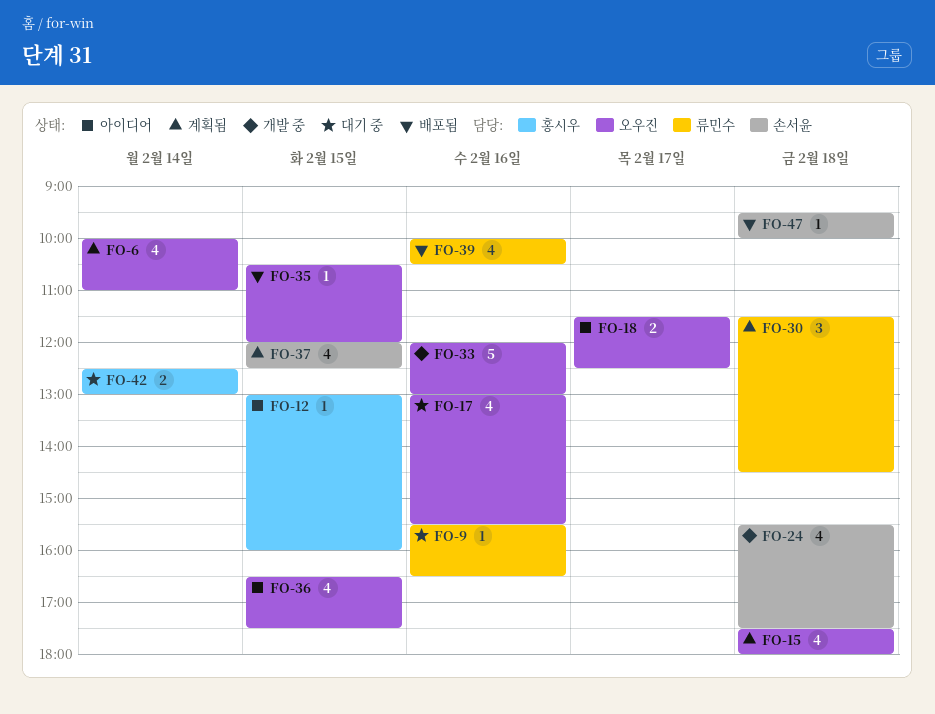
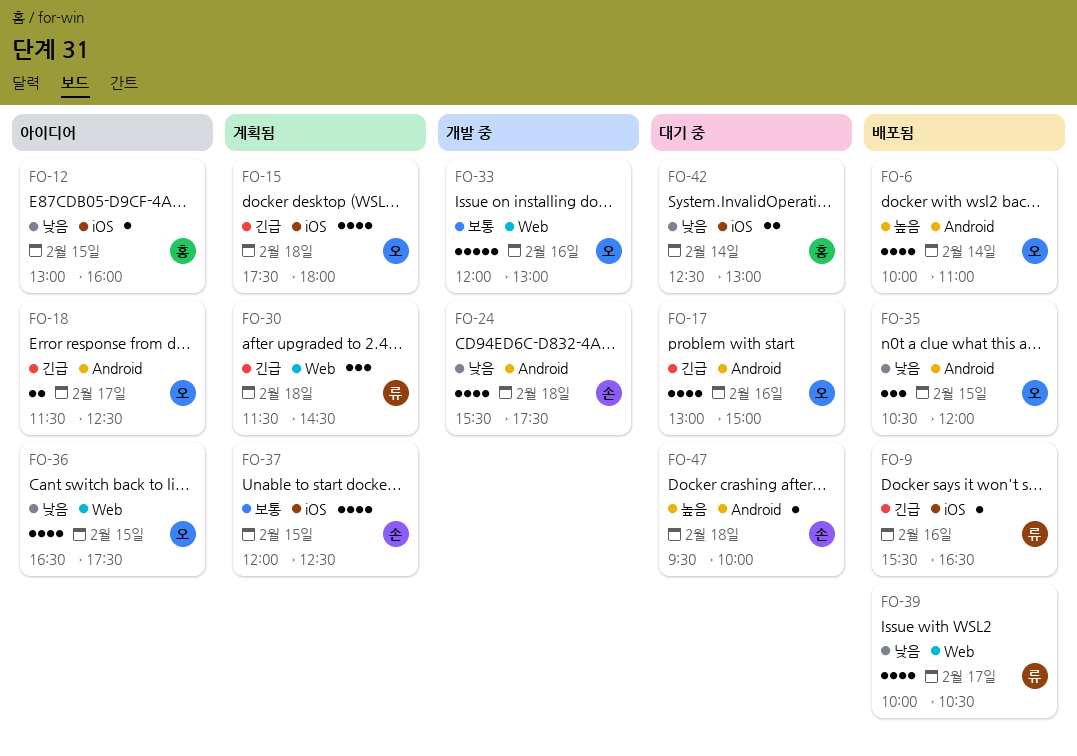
FO-6, status: 계획됨 -> 배포됨
FO-9, status: 대기 중 -> 배포됨
FO-17, ends: 15:30 -> 15:00
FO-35, estimate: 1 -> 3
FO-39, day: Feb 16 -> Feb 17
FO-47, status: 배포됨 -> 대기 중

